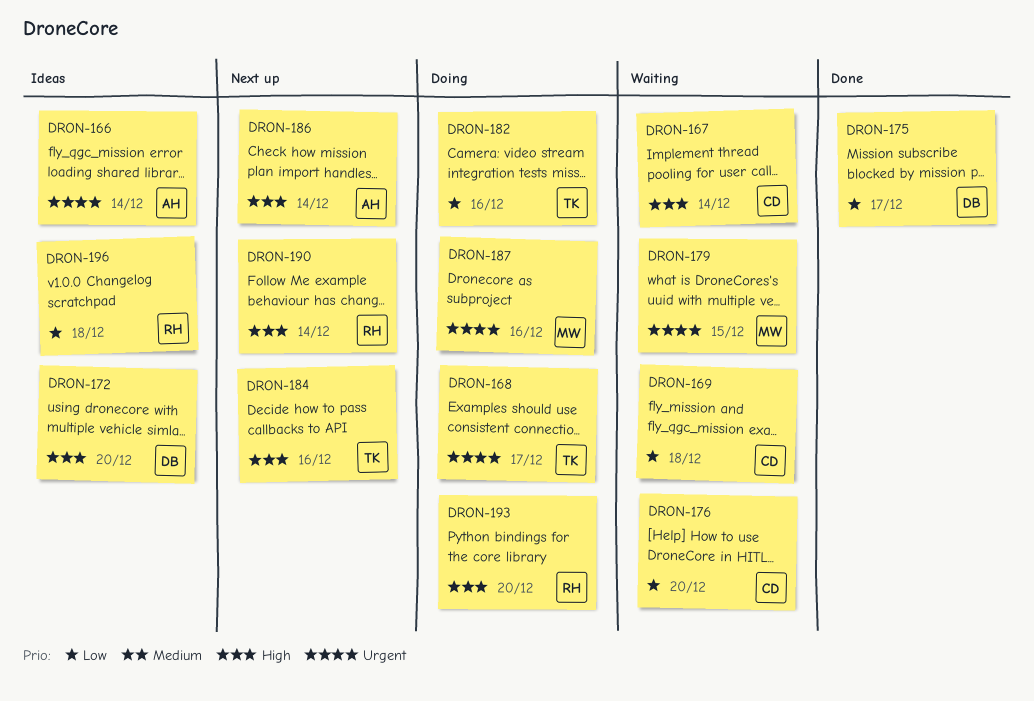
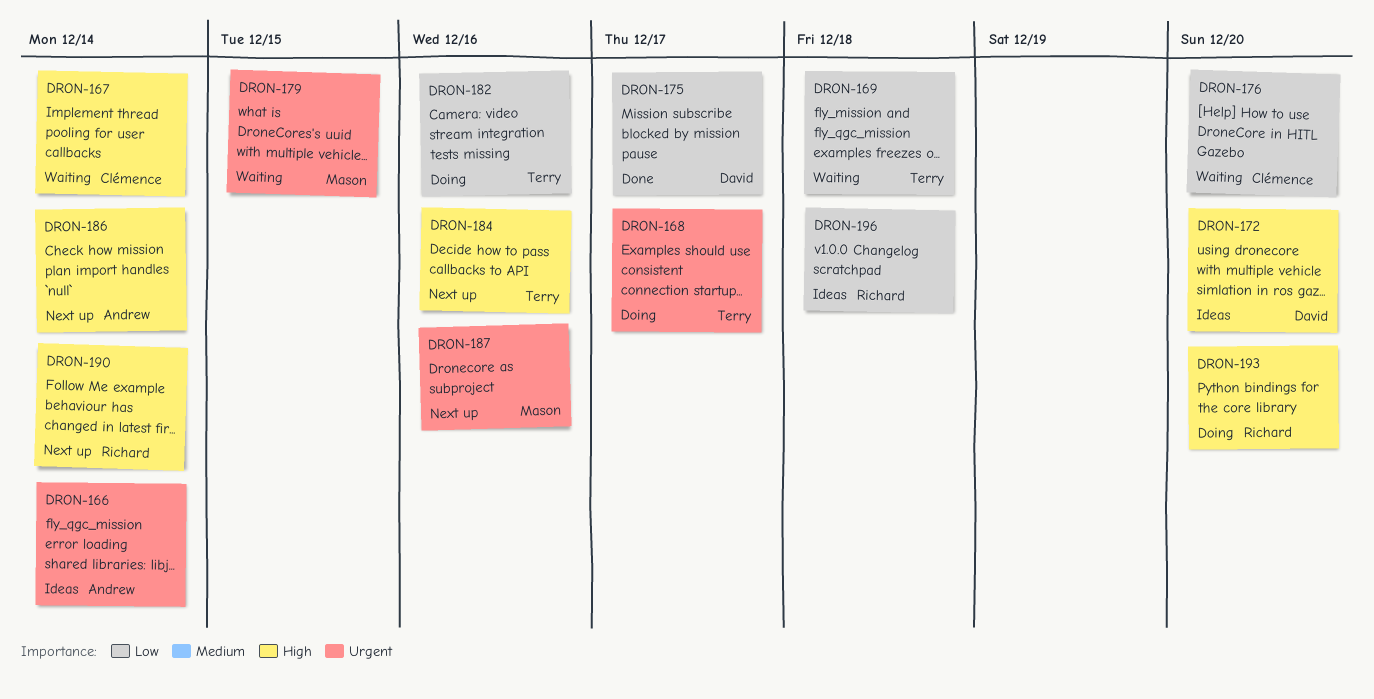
DRON-169, owner: Clémence -> Terry
DRON-187, status: Doing -> Next up

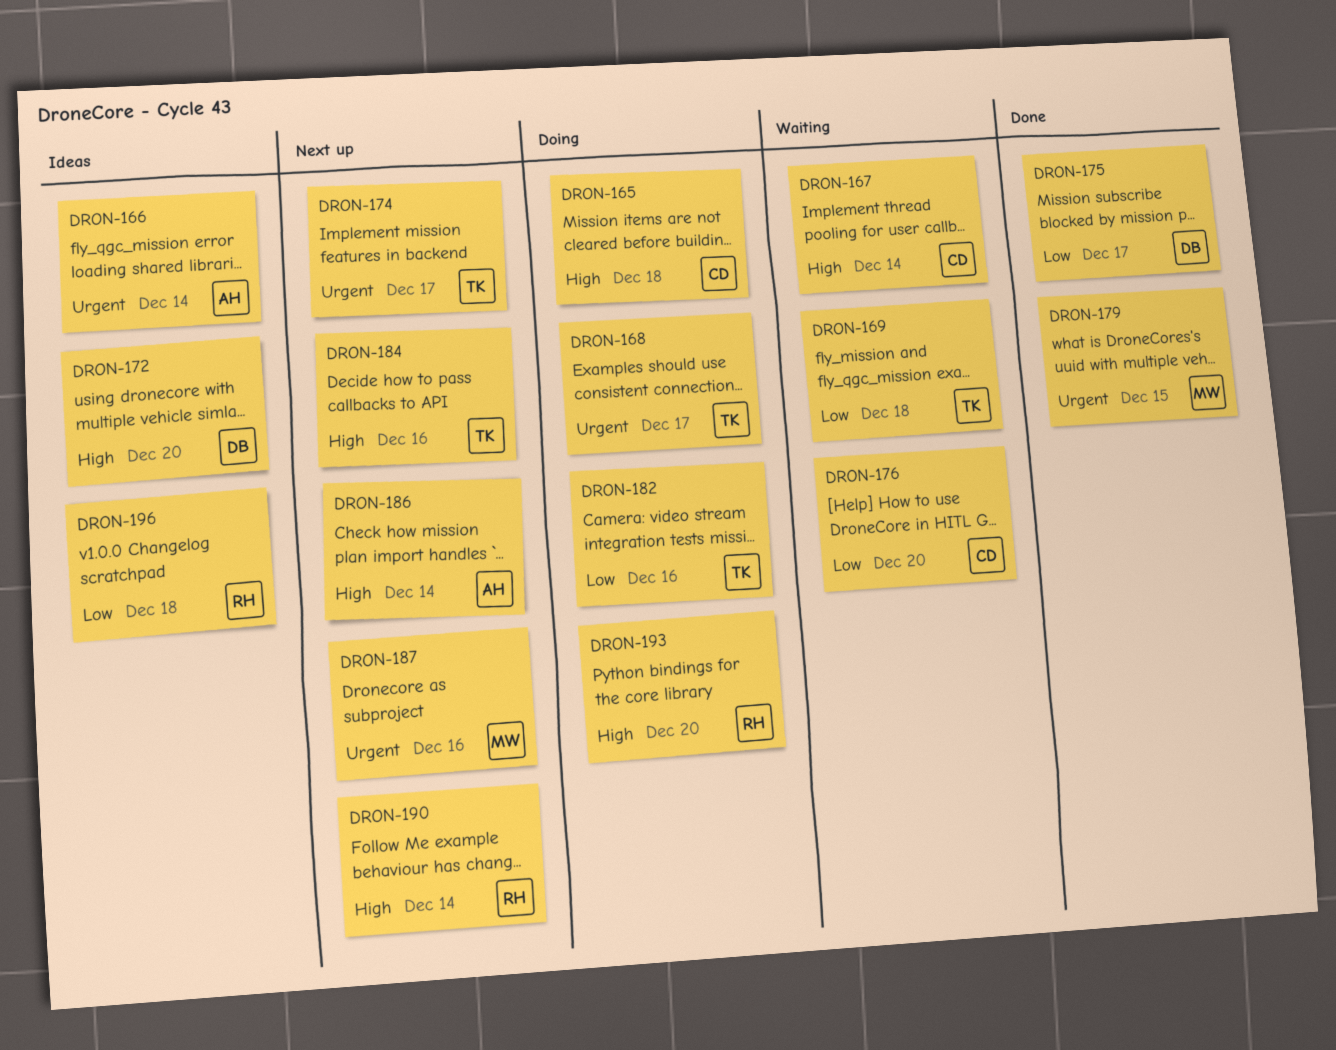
DRON-165: none -> present
DRON-174: none -> present
DRON-179, status: Waiting -> Done

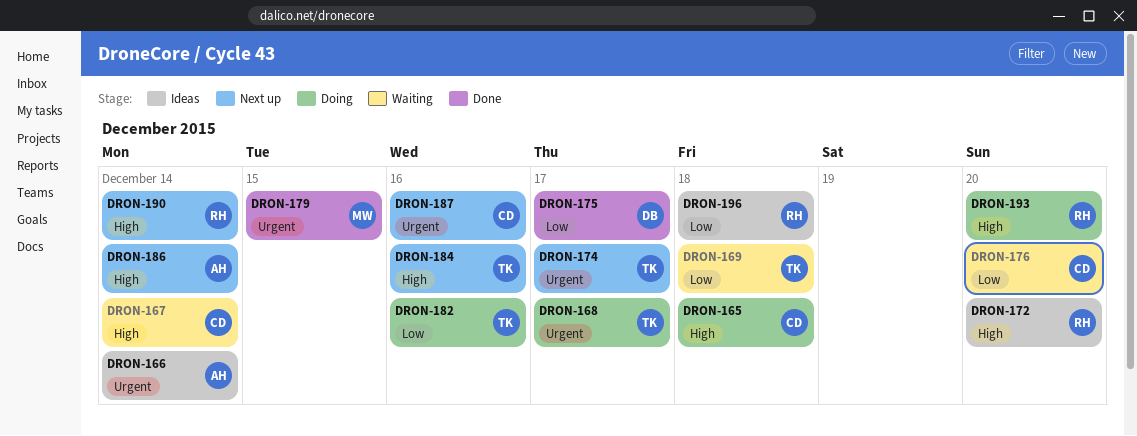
DRON-172, owner: DB -> RH
DRON-187, owner: MW -> CD

